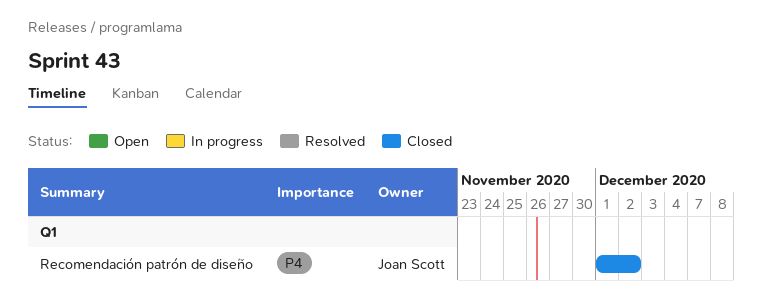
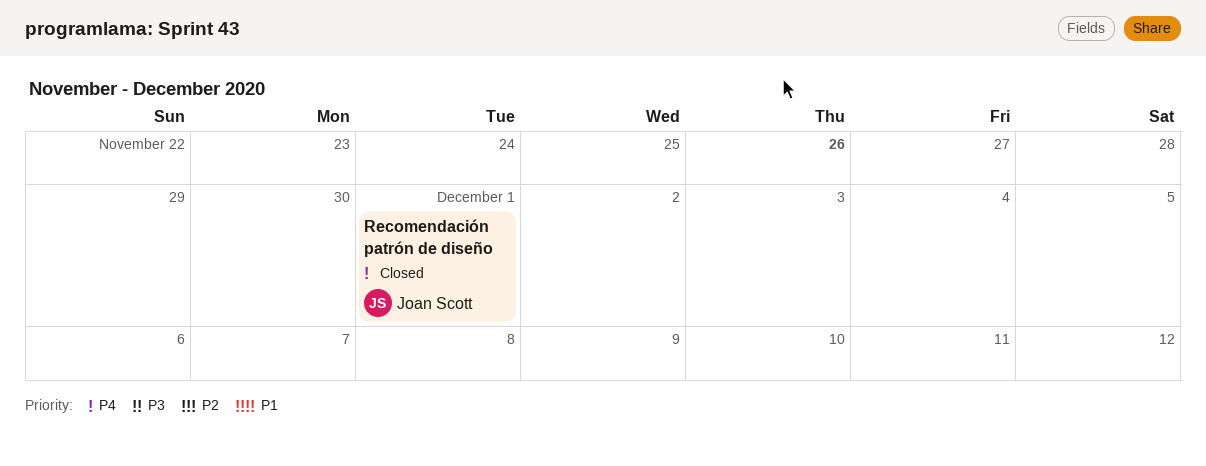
Recomendación patrón de diseño, due: Dec 2 -> Dec 1

